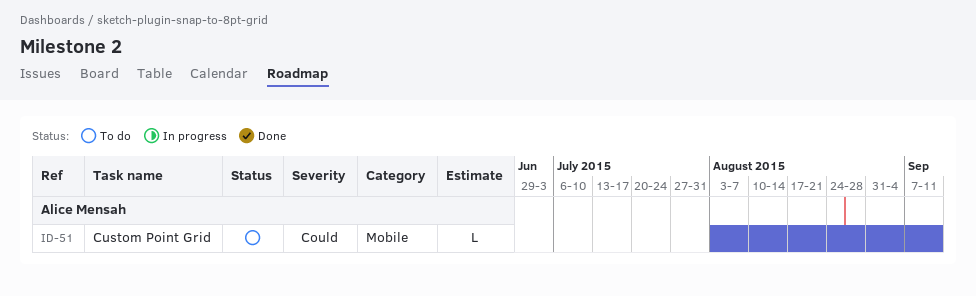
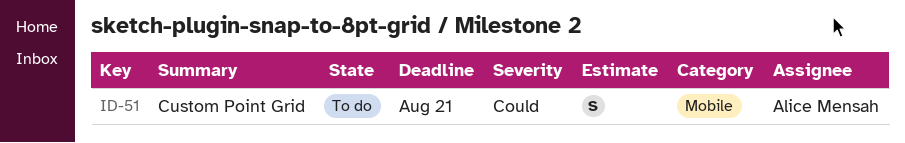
ID-51, estimate: L -> S
ID-51, due: Sep 11 -> Aug 21

